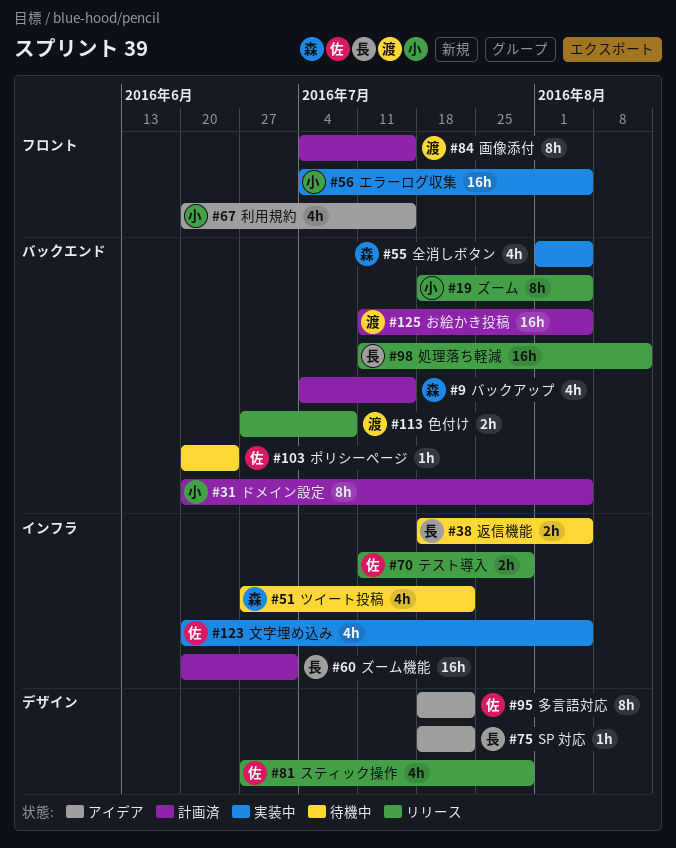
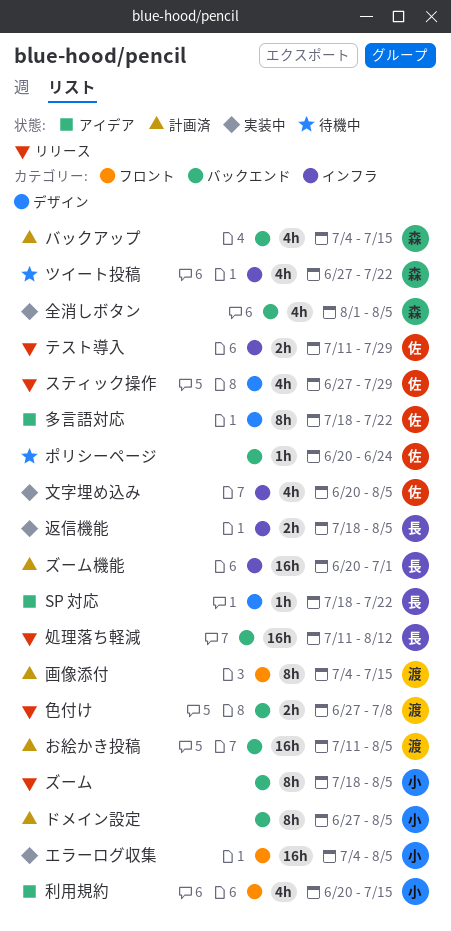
ドメイン設定, start: Jun 20 -> Jun 27
返信機能, status: 待機中 -> 実装中

